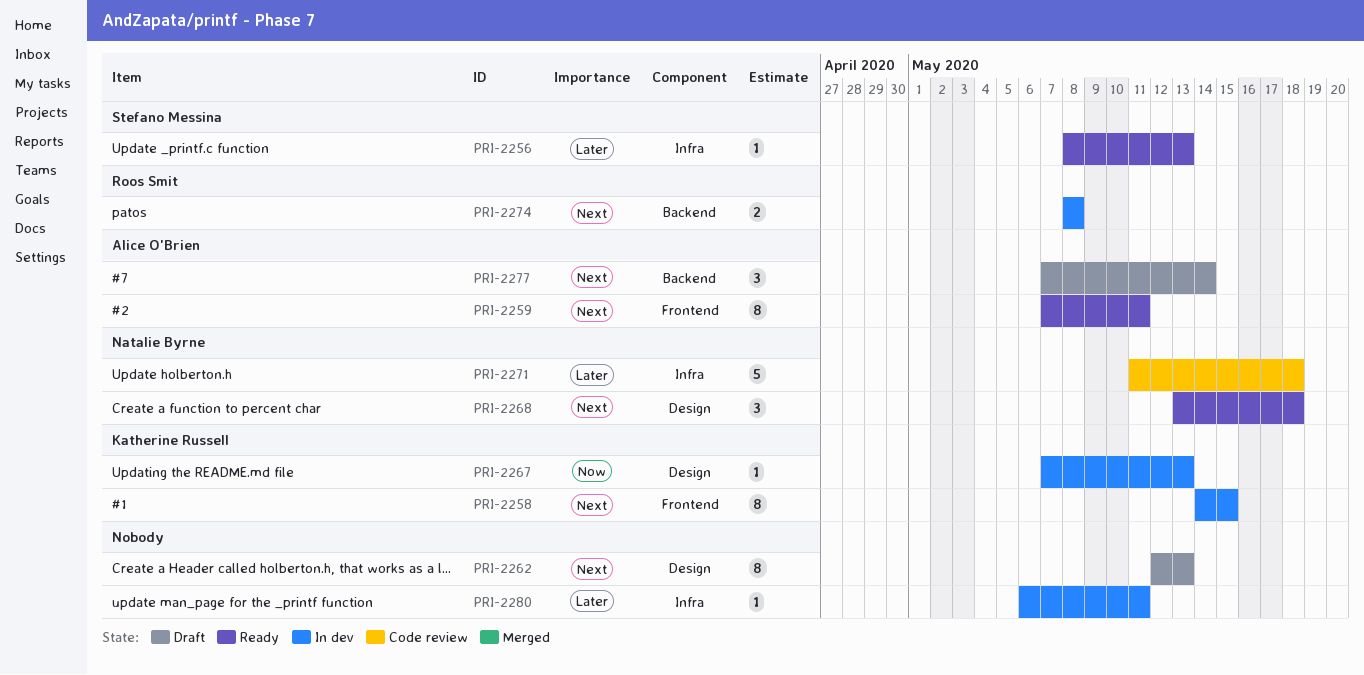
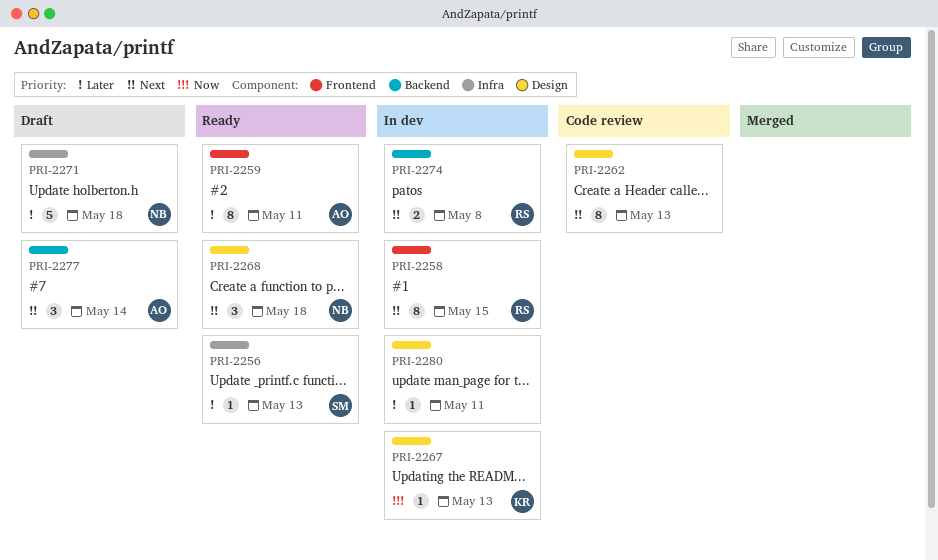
PRI-2258, owner: Katherine Russell -> Roos Smit
PRI-2259, priority: Next -> Later
PRI-2262, status: Draft -> Code review
PRI-2271, status: Code review -> Draft
PRI-2280, label: Infra -> Design

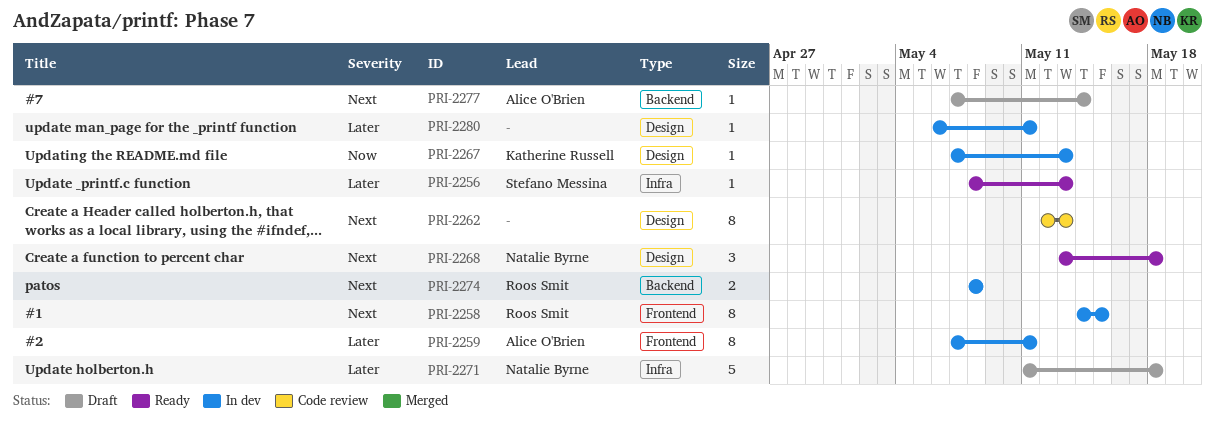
PRI-2259, status: Ready -> In dev
PRI-2277, estimate: 3 -> 1

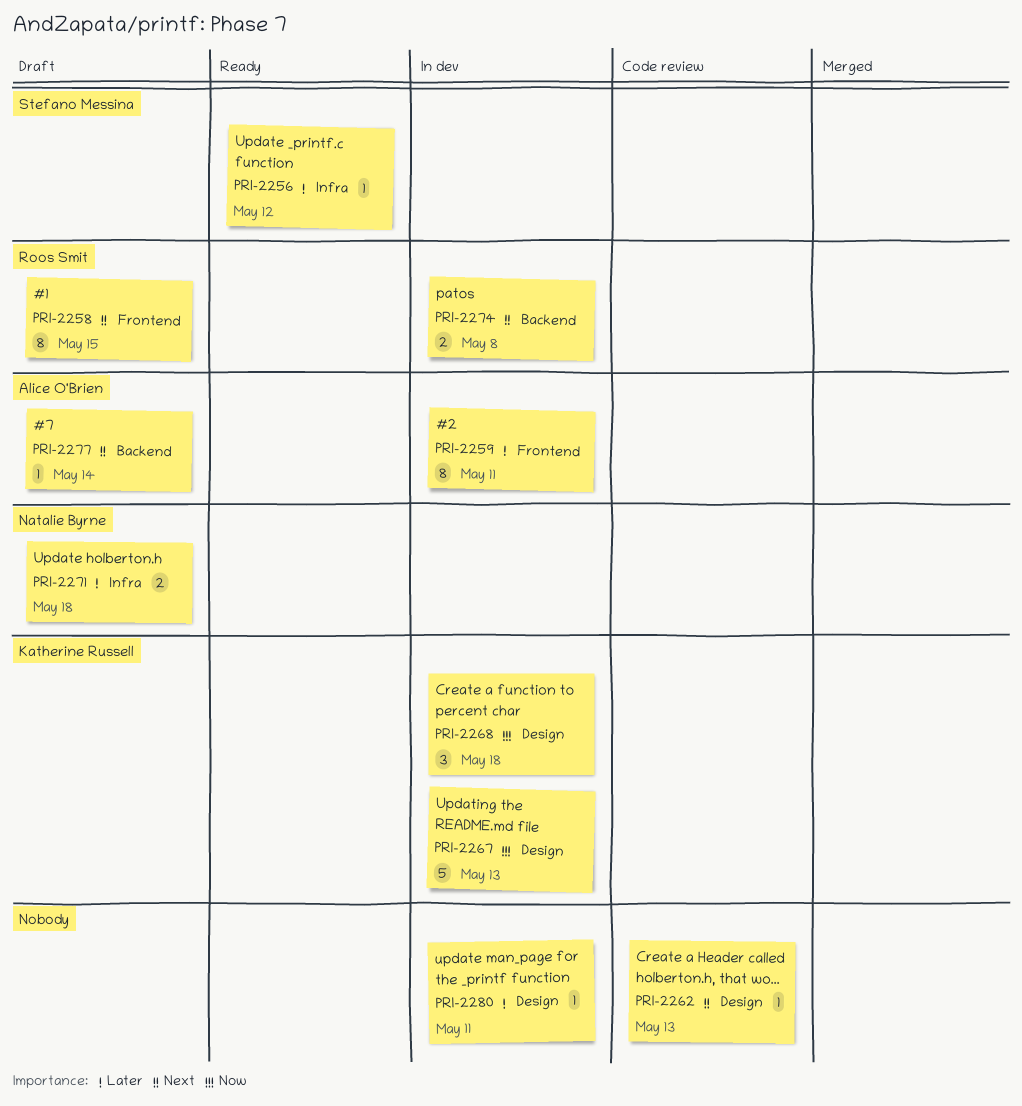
PRI-2256, due: May 13 -> May 12
PRI-2258, status: In dev -> Draft
PRI-2262, estimate: 8 -> 1
PRI-2267, estimate: 1 -> 5
PRI-2268, status: Ready -> In dev
PRI-2268, owner: Natalie Byrne -> Katherine Russell
PRI-2268, priority: Next -> Now
PRI-2271, estimate: 5 -> 2

